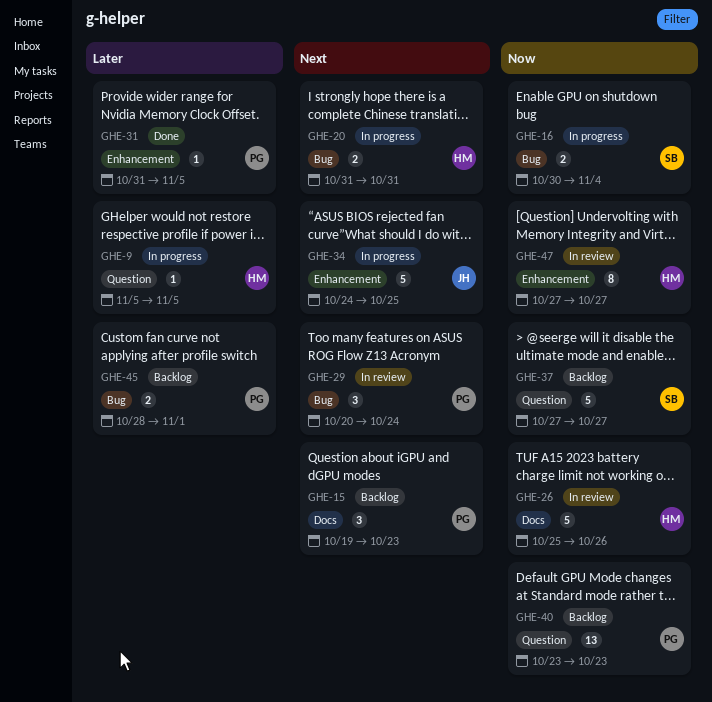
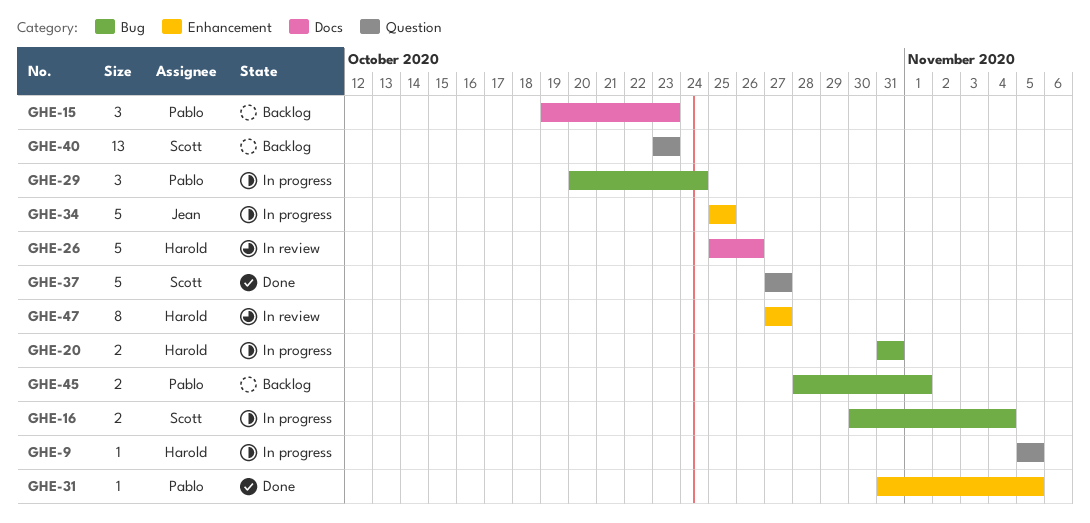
GHE-29, status: In review -> In progress
GHE-34, start: Oct 24 -> Oct 25
GHE-37, status: Backlog -> Done
GHE-40, owner: Pablo -> Scott

